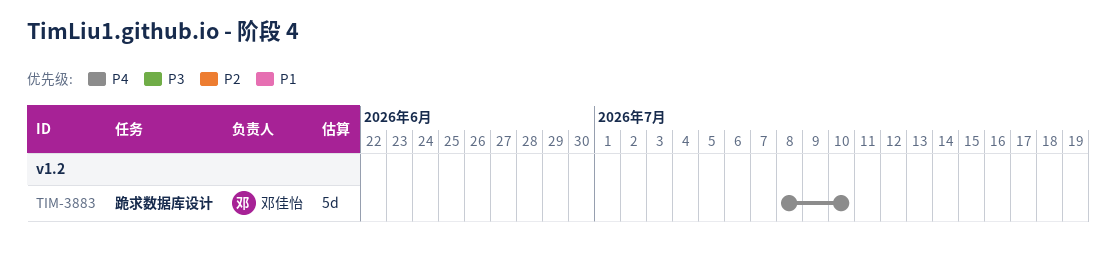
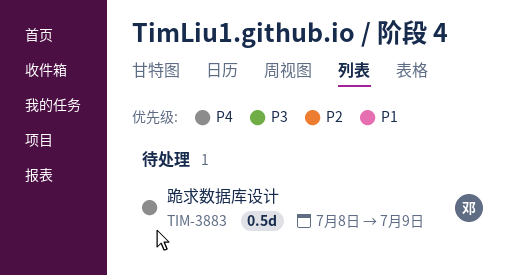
TIM-3883, estimate: 5d -> 0.5d
TIM-3883, due: Jul 10 -> Jul 9

